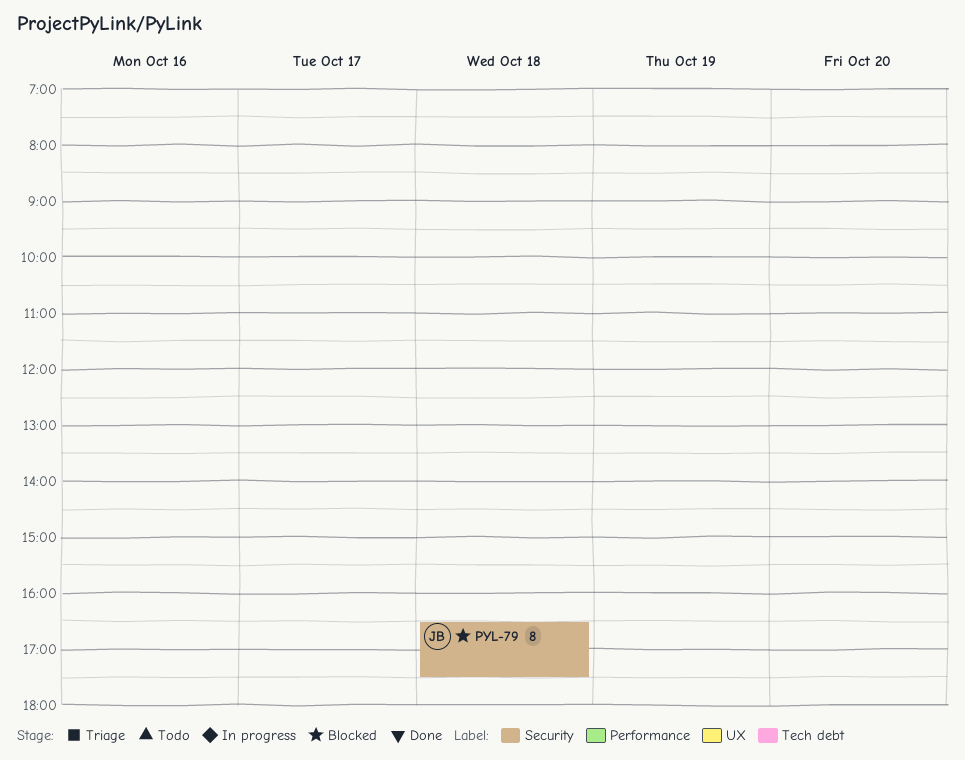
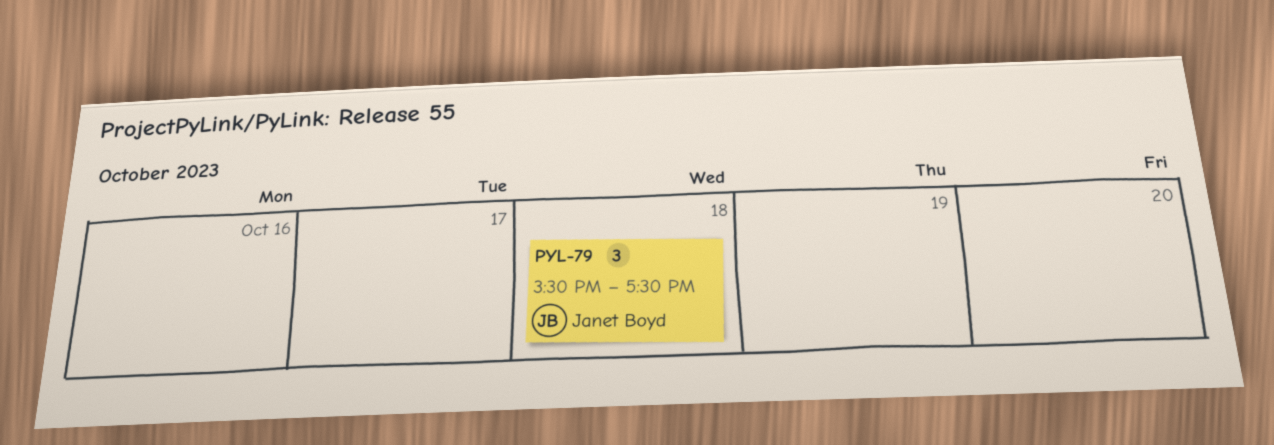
PYL-79, estimate: 8 -> 3
PYL-79, begins: 16:30 -> 15:30

